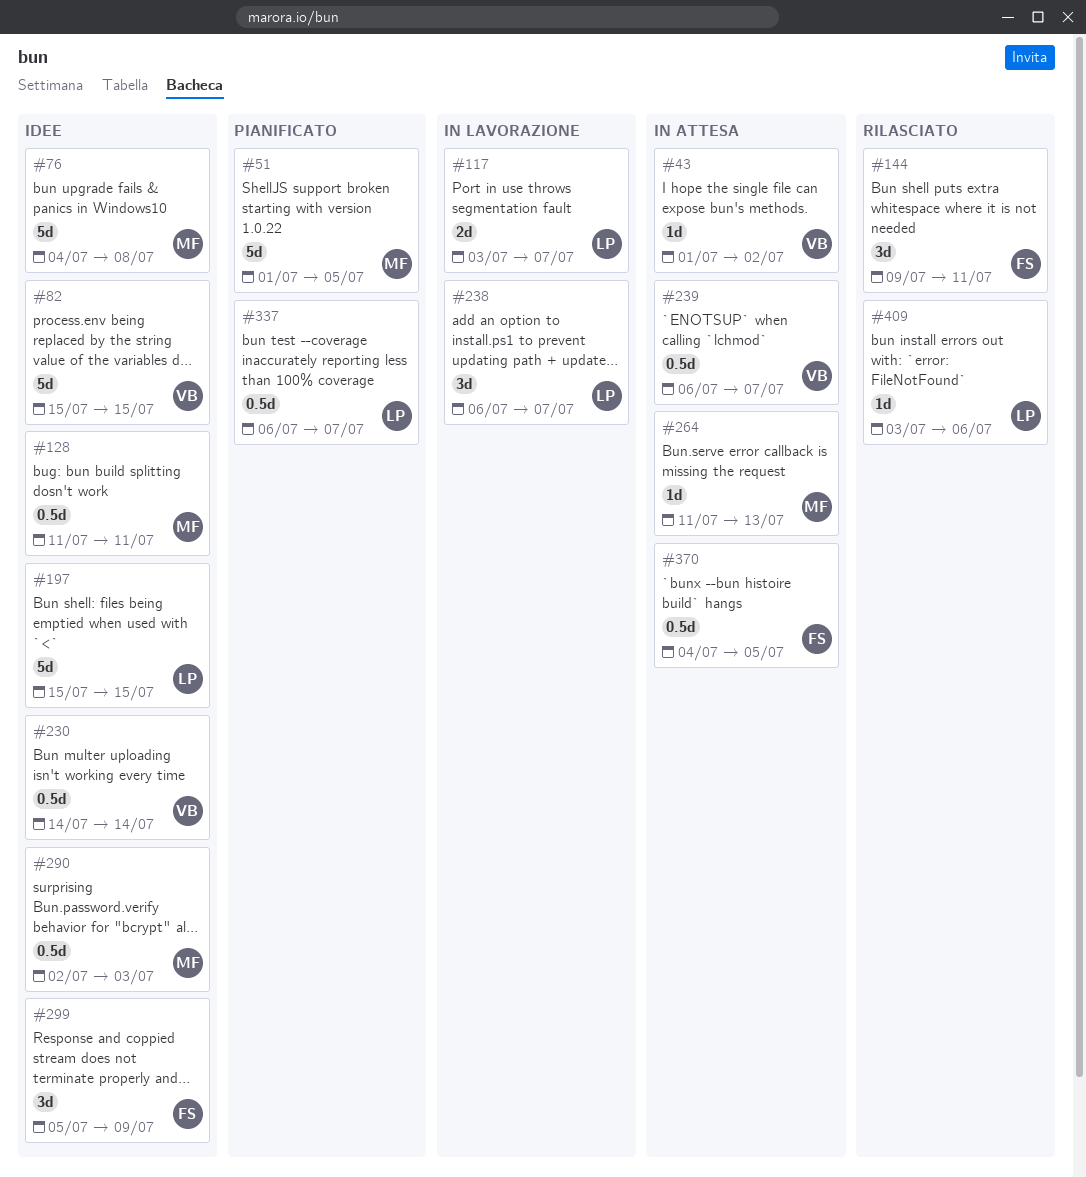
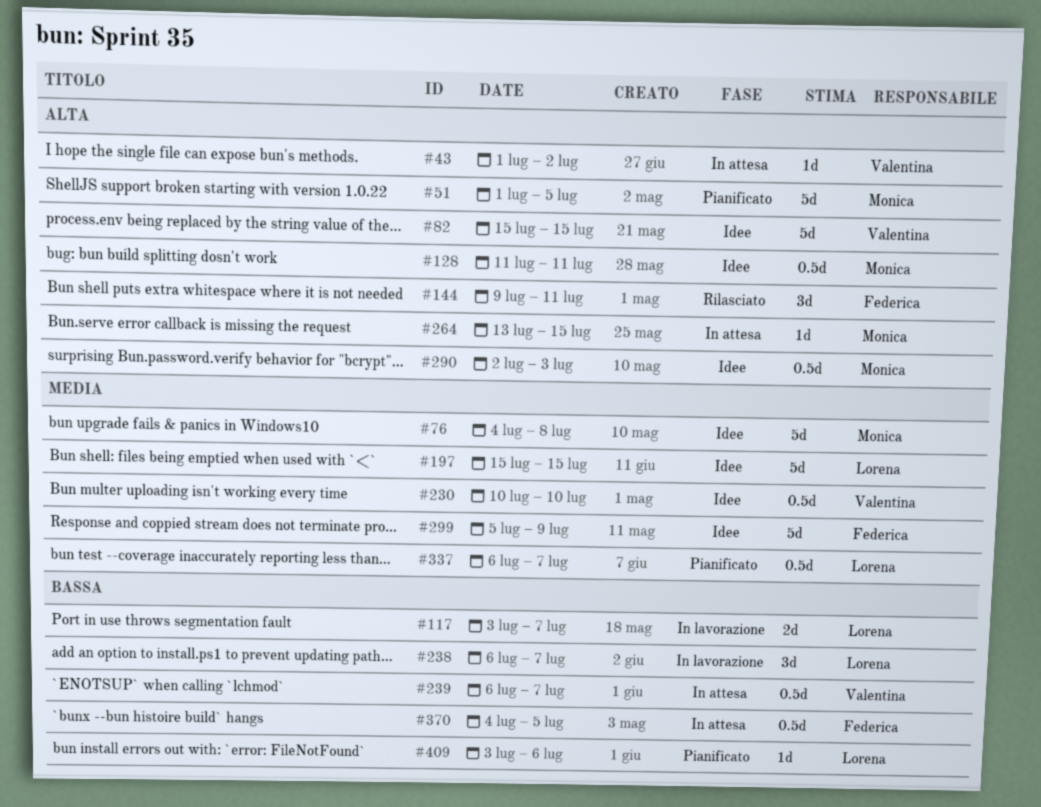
#230, start: Jul 14 -> Jul 10
#230, due: Jul 14 -> Jul 10
#264, start: Jul 11 -> Jul 13
#264, due: Jul 13 -> Jul 15
#299, estimate: 3d -> 5d
#409, status: Rilasciato -> Pianificato

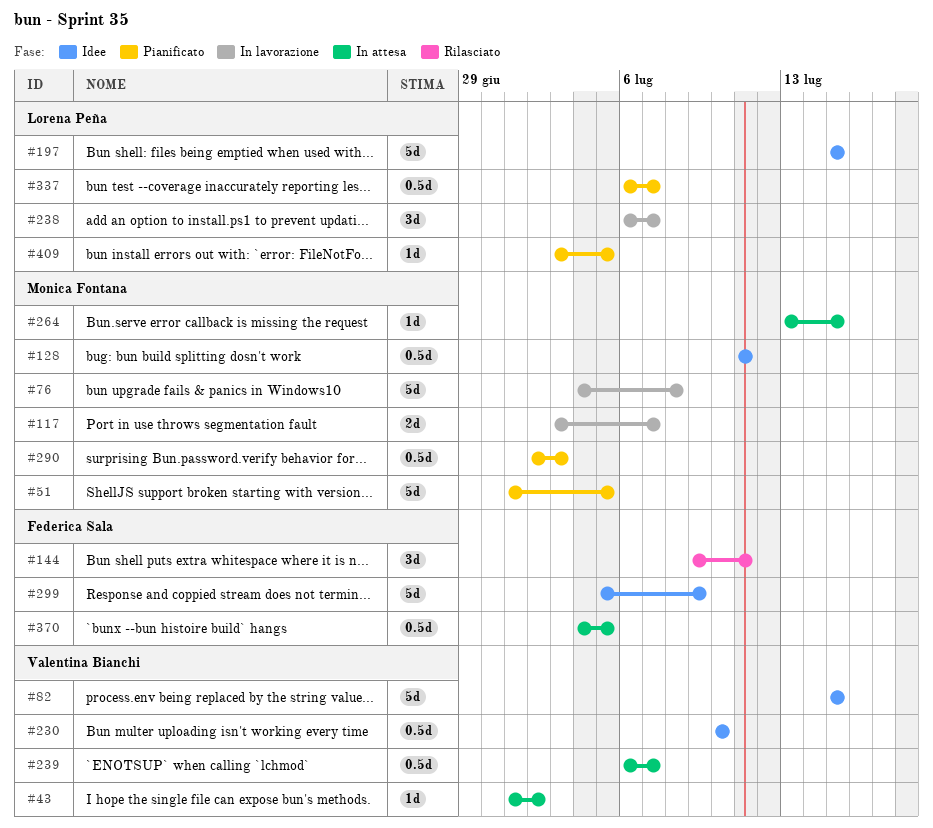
#76, status: Idee -> In lavorazione
#117, owner: Lorena Peña -> Monica Fontana
#290, status: Idee -> Pianificato
#409, due: Jul 6 -> Jul 5

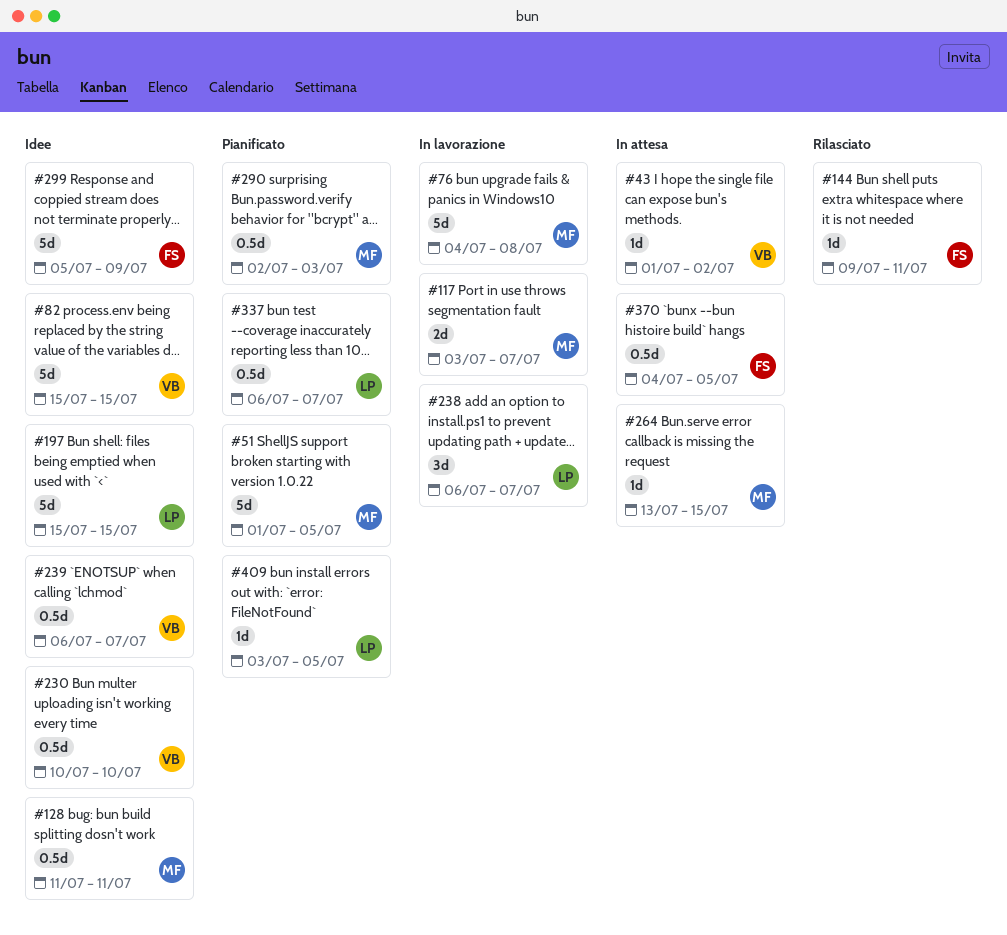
#144, estimate: 3d -> 1d
#239, status: In attesa -> Idee

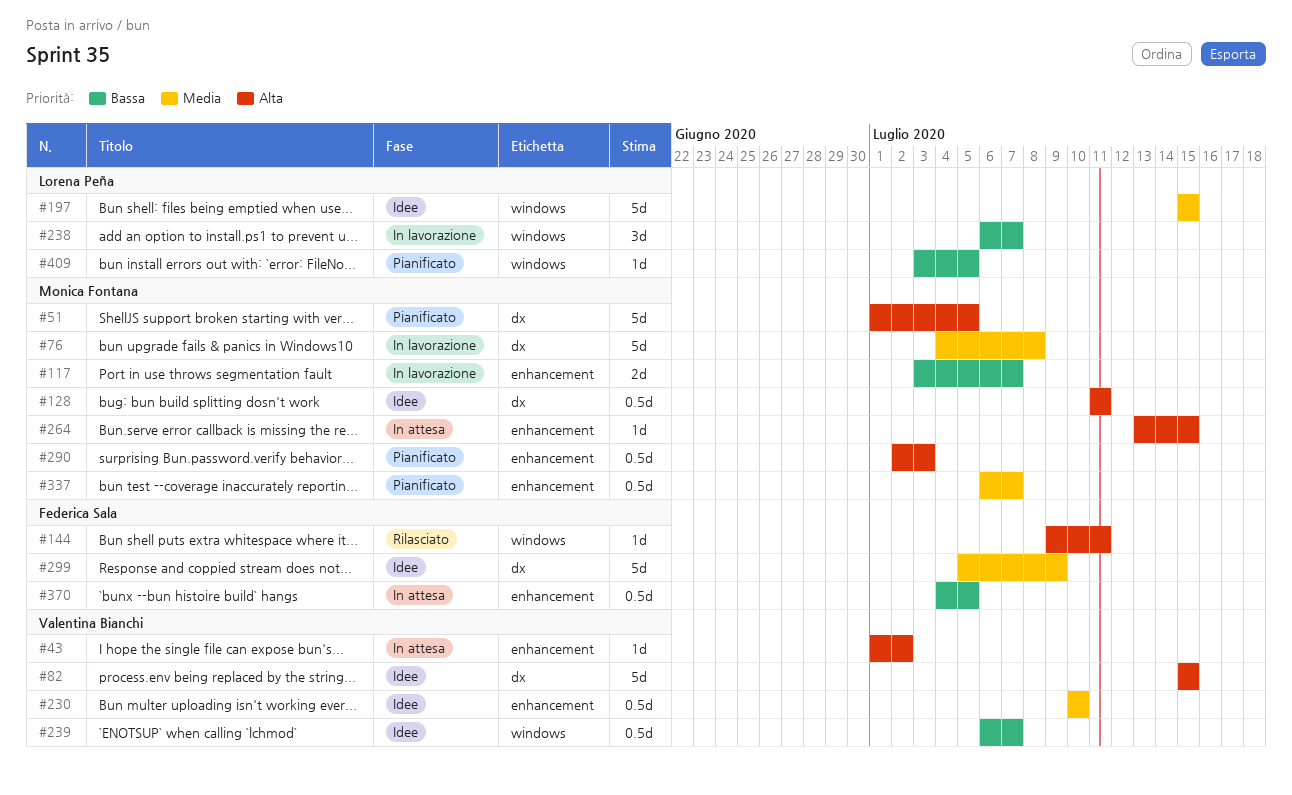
#337, owner: Lorena Peña -> Monica Fontana

